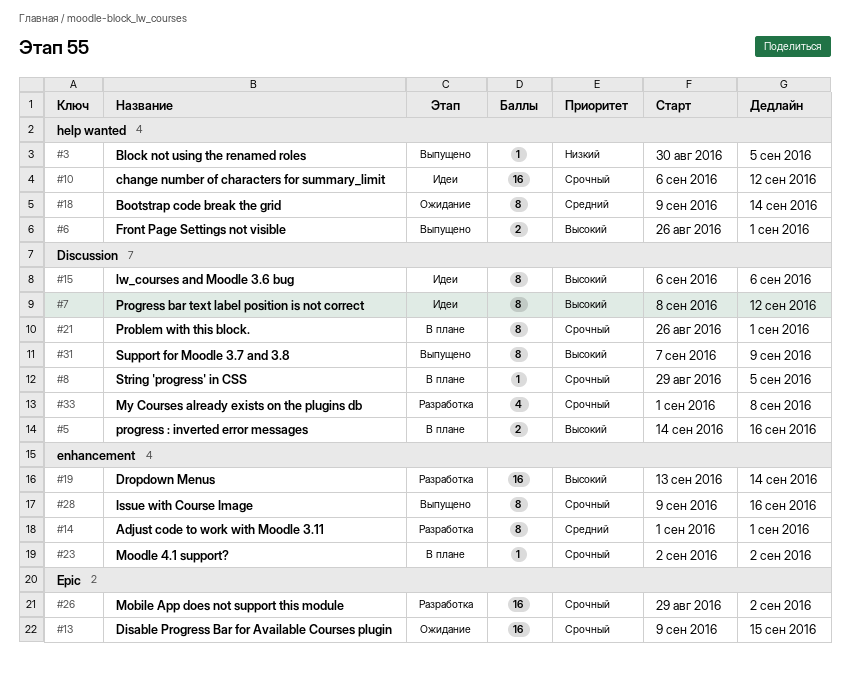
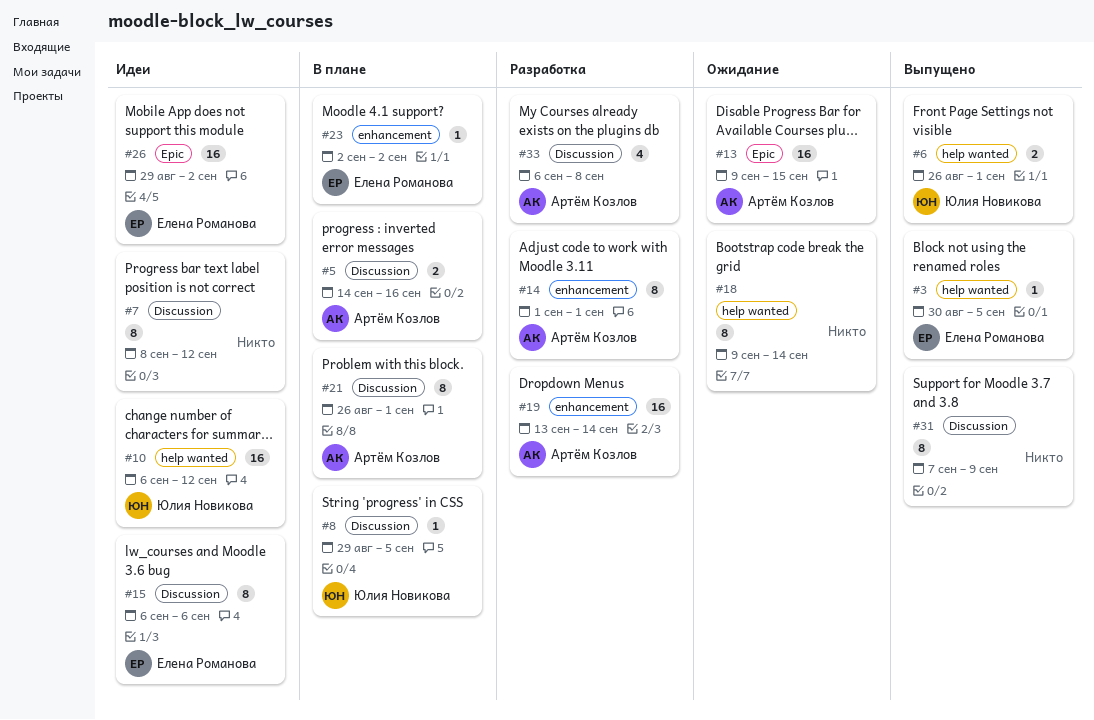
#26, status: Разработка -> Идеи
#28: present -> none
#33, start: Sep 1 -> Sep 6

